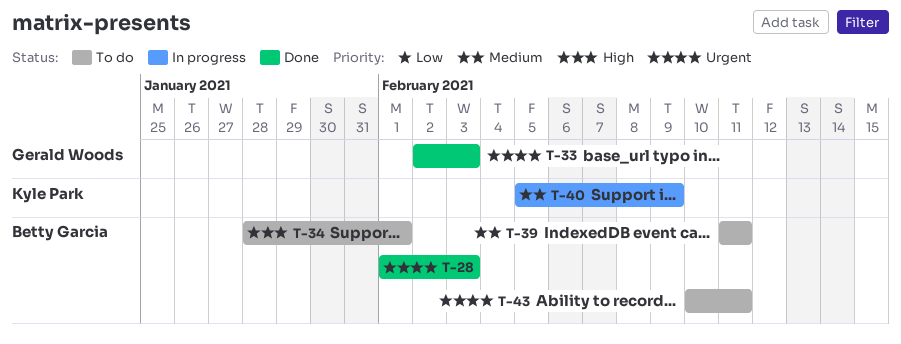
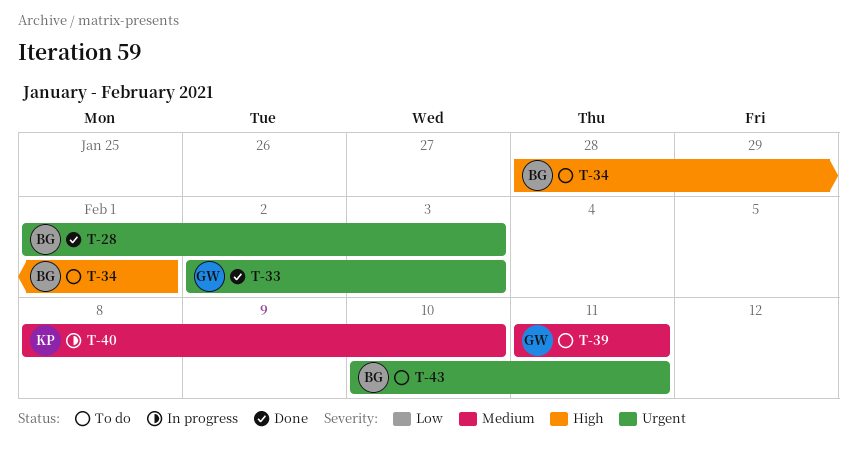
T-39, owner: Betty Garcia -> Gerald Woods
T-40, start: Feb 5 -> Feb 8
T-40, due: Feb 9 -> Feb 10

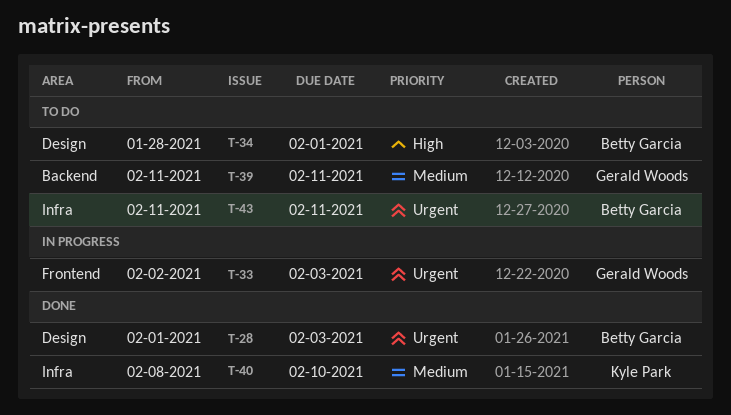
T-33, status: Done -> In progress
T-40, status: In progress -> Done
T-43, start: Feb 10 -> Feb 11

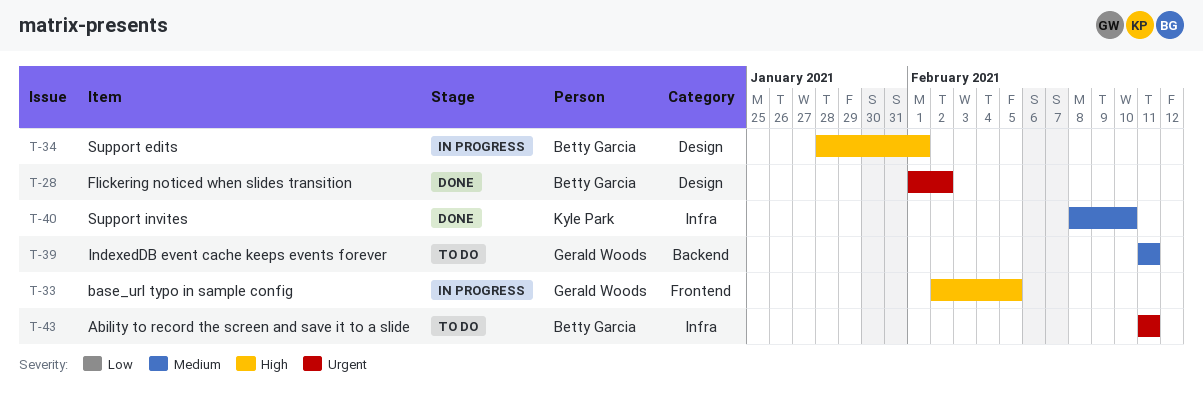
T-28, due: Feb 3 -> Feb 2
T-33, priority: Urgent -> High
T-33, due: Feb 3 -> Feb 5
T-34, status: To do -> In progress

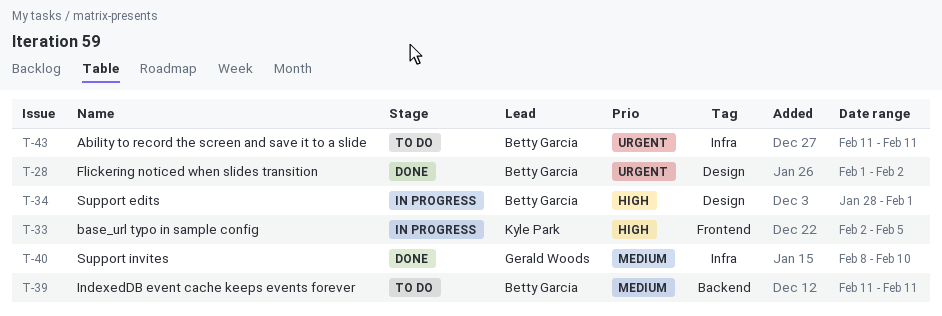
T-33, owner: Gerald Woods -> Kyle Park
T-39, owner: Gerald Woods -> Betty Garcia
T-40, owner: Kyle Park -> Gerald Woods

